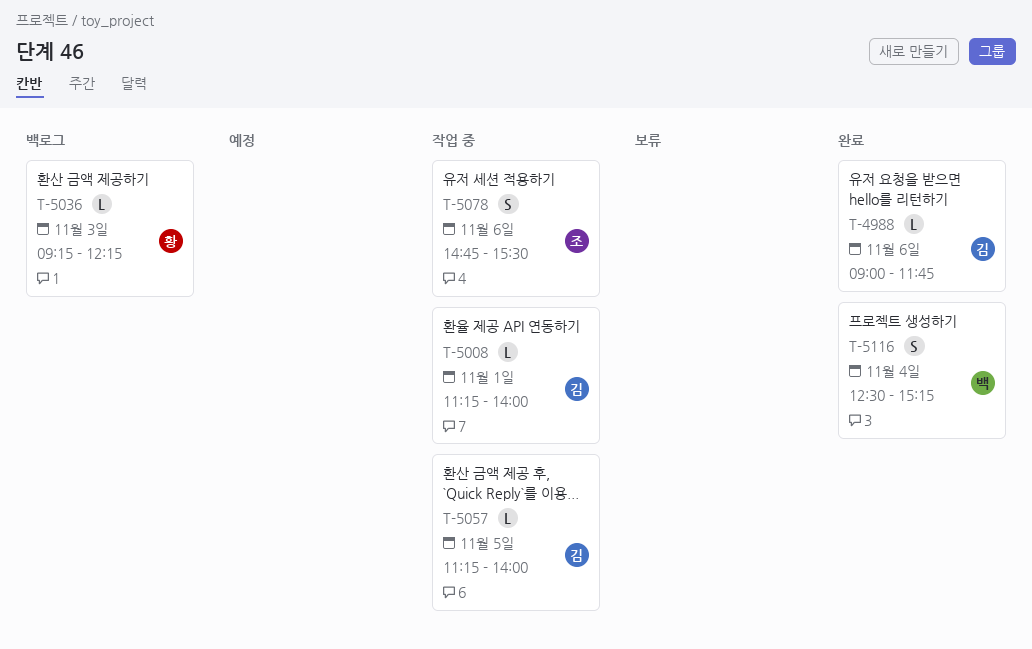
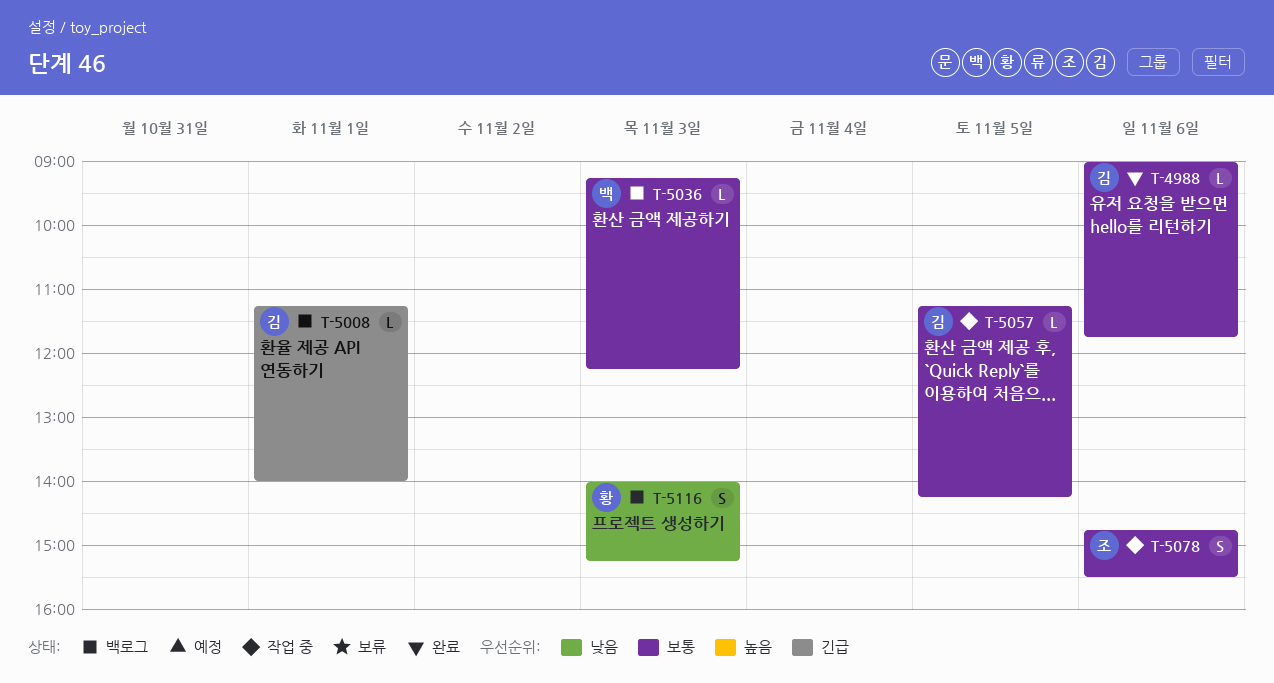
T-5008, status: 작업 중 -> 백로그
T-5036, owner: 황 -> 백
T-5057, ends: 14:00 -> 14:15
T-5116, status: 완료 -> 백로그
T-5116, owner: 백 -> 황
T-5116, day: Nov 4 -> Nov 3
T-5116, begins: 12:30 -> 14:00

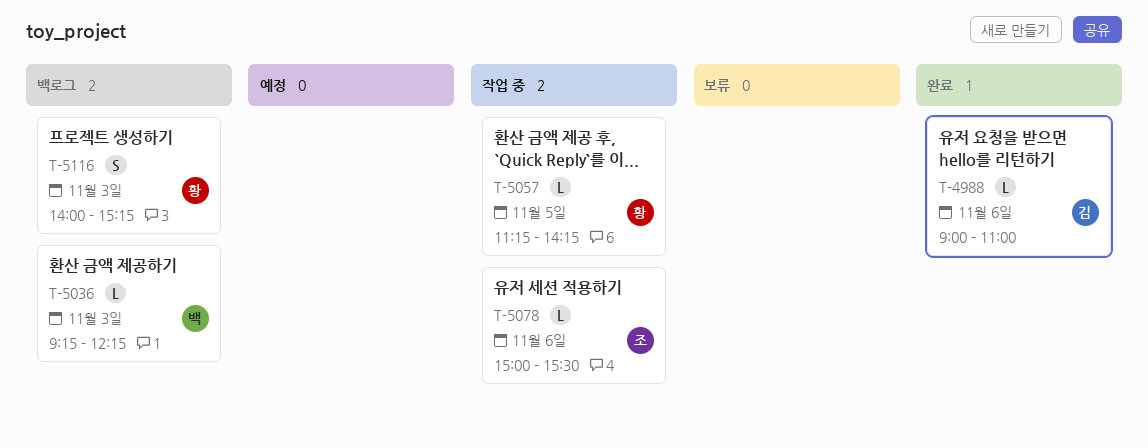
T-4988, ends: 11:45 -> 11:00
T-5008: present -> none
T-5057, owner: 김 -> 황
T-5078, estimate: S -> L
T-5078, begins: 14:45 -> 15:00

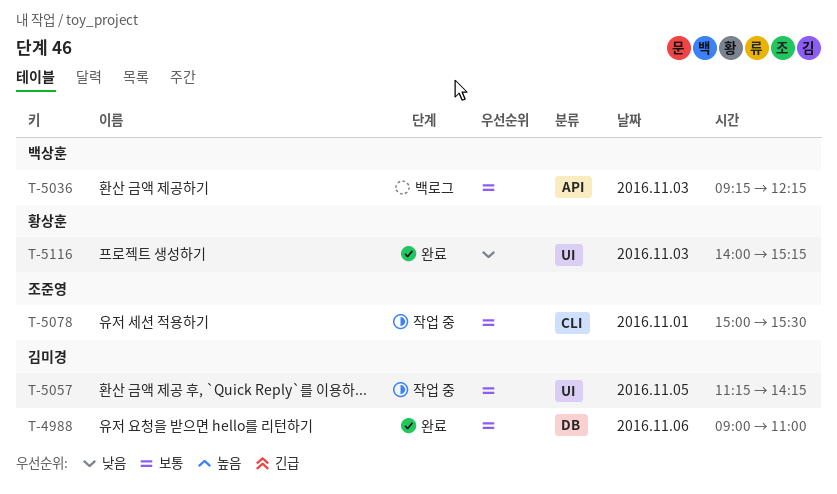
T-5057, owner: 황상훈 -> 김미경
T-5078, day: Nov 6 -> Nov 1
T-5116, status: 백로그 -> 완료

